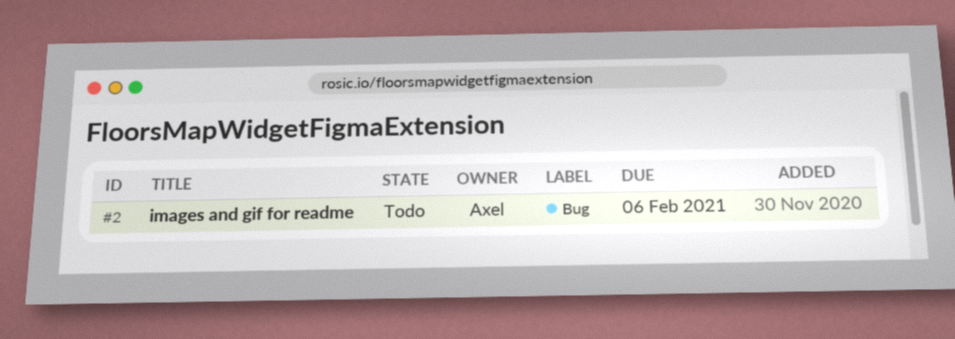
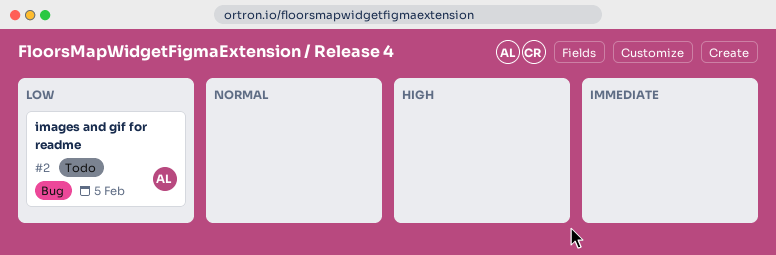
#2, due: Feb 6 -> Feb 5

